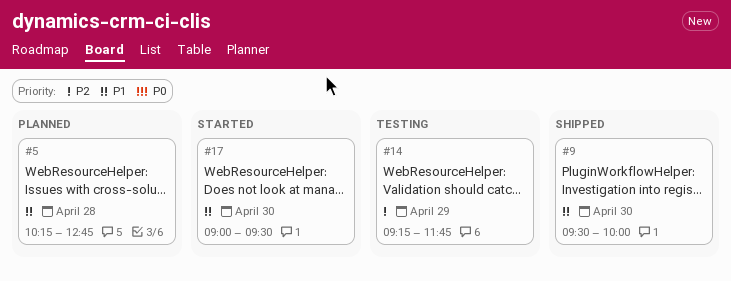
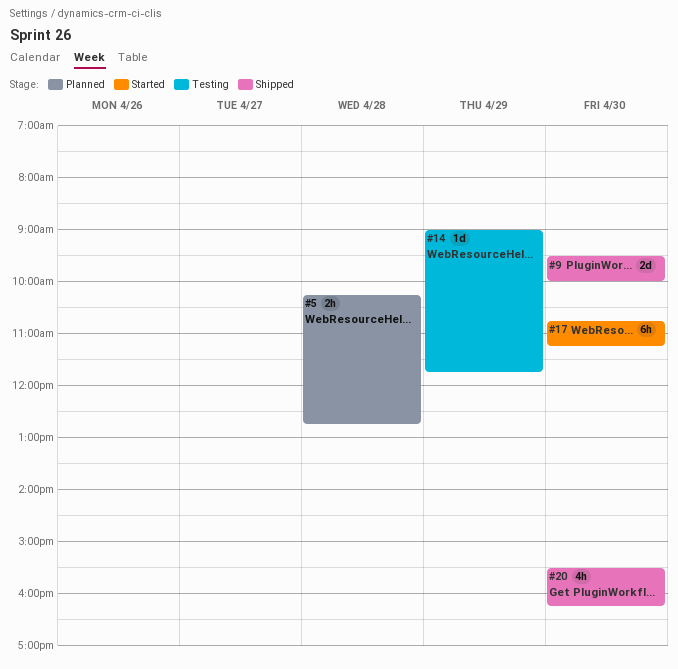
#14, begins: 09:15 -> 09:00
#17, begins: 09:00 -> 10:45
#17, ends: 09:30 -> 11:15
#20: none -> present

